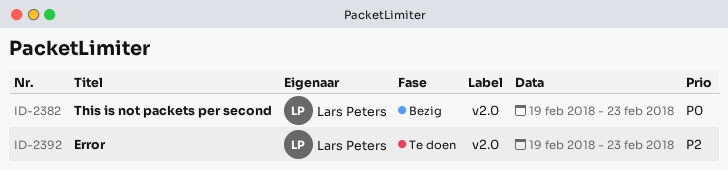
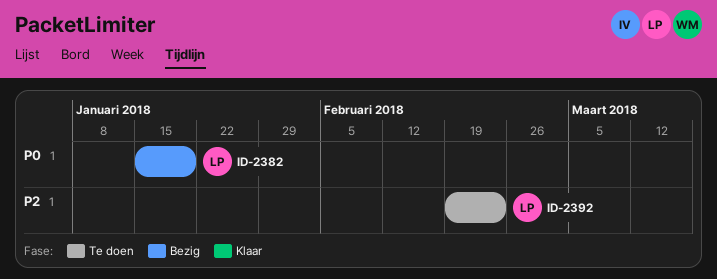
ID-2382, start: Feb 19 -> Jan 15
ID-2382, due: Feb 23 -> Jan 19

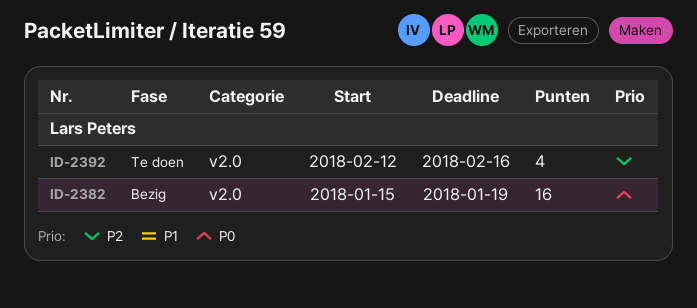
ID-2392, start: Feb 19 -> Feb 12
ID-2392, due: Feb 23 -> Feb 16

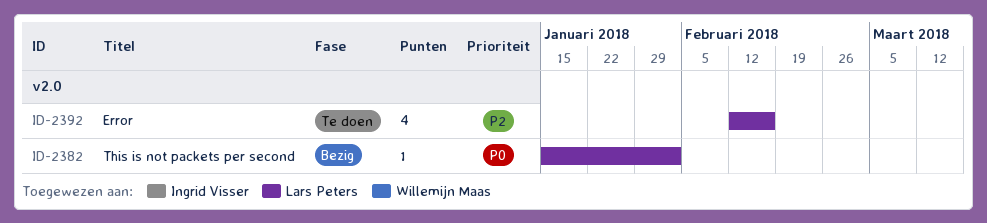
ID-2382, estimate: 16 -> 1
ID-2382, due: Jan 19 -> Feb 2

